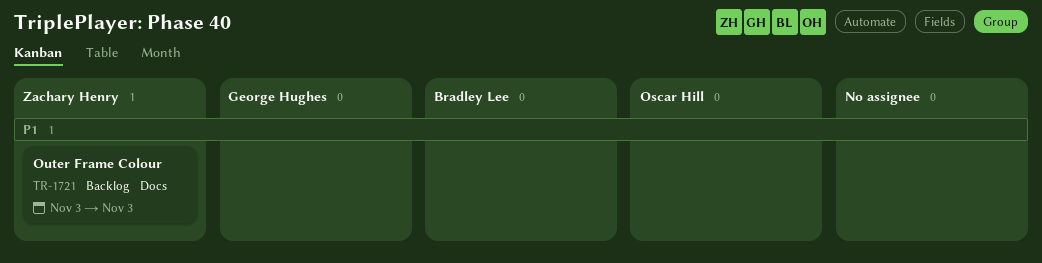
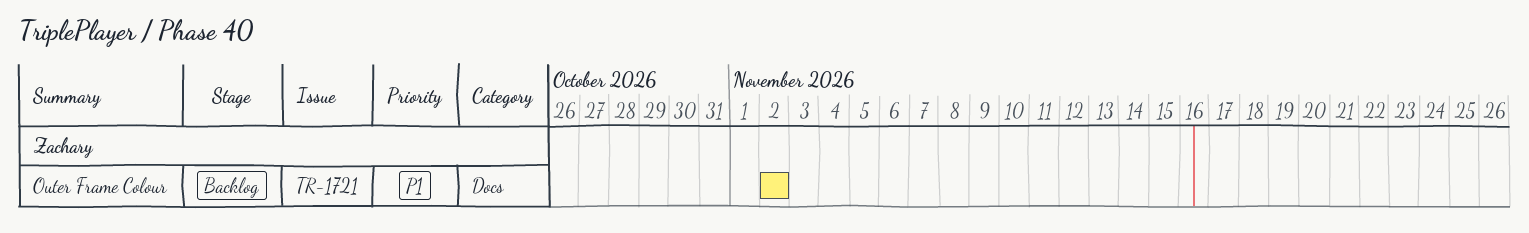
TR-1721, start: Nov 3 -> Nov 2
TR-1721, due: Nov 3 -> Nov 2

